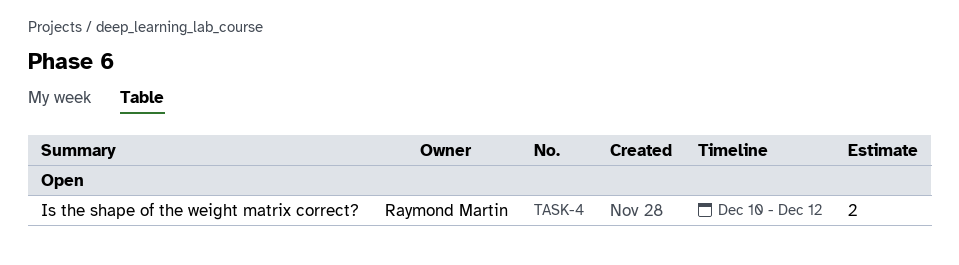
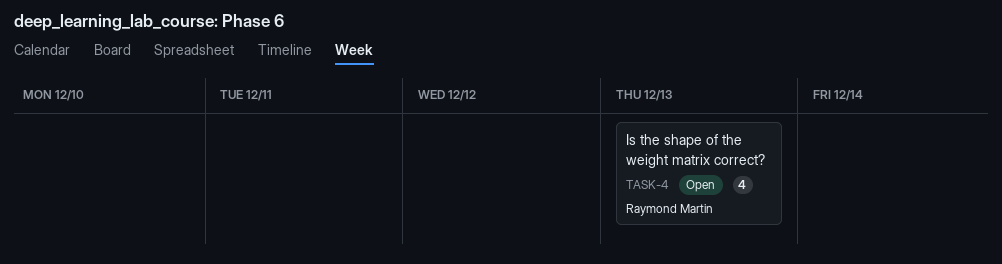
TASK-4, estimate: 2 -> 4
TASK-4, due: Dec 12 -> Dec 13

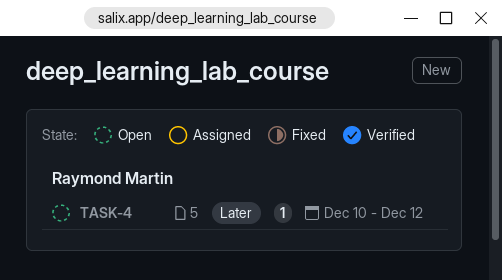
TASK-4, estimate: 4 -> 1
TASK-4, due: Dec 13 -> Dec 12

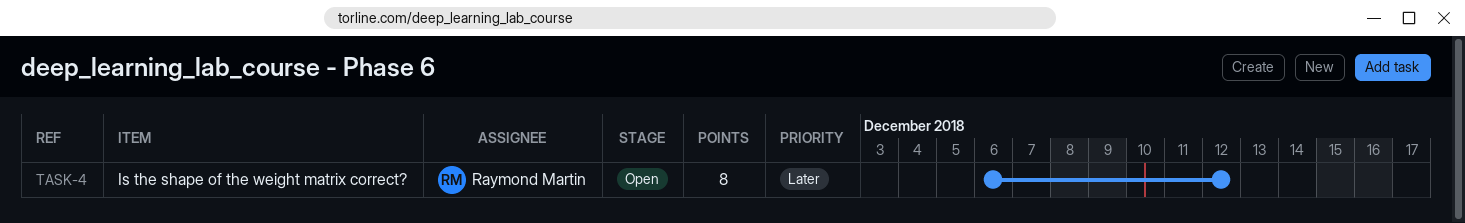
TASK-4, estimate: 1 -> 8
TASK-4, start: Dec 10 -> Dec 6

